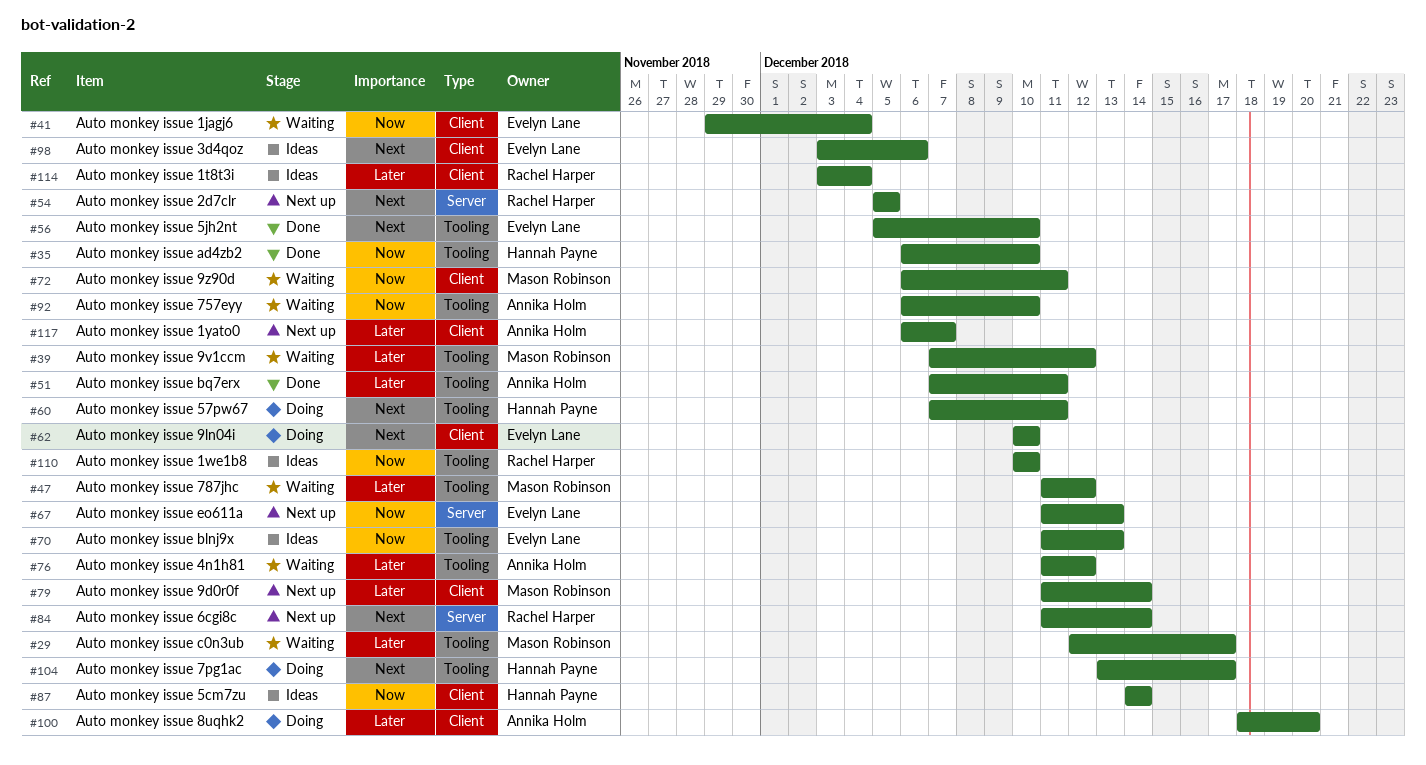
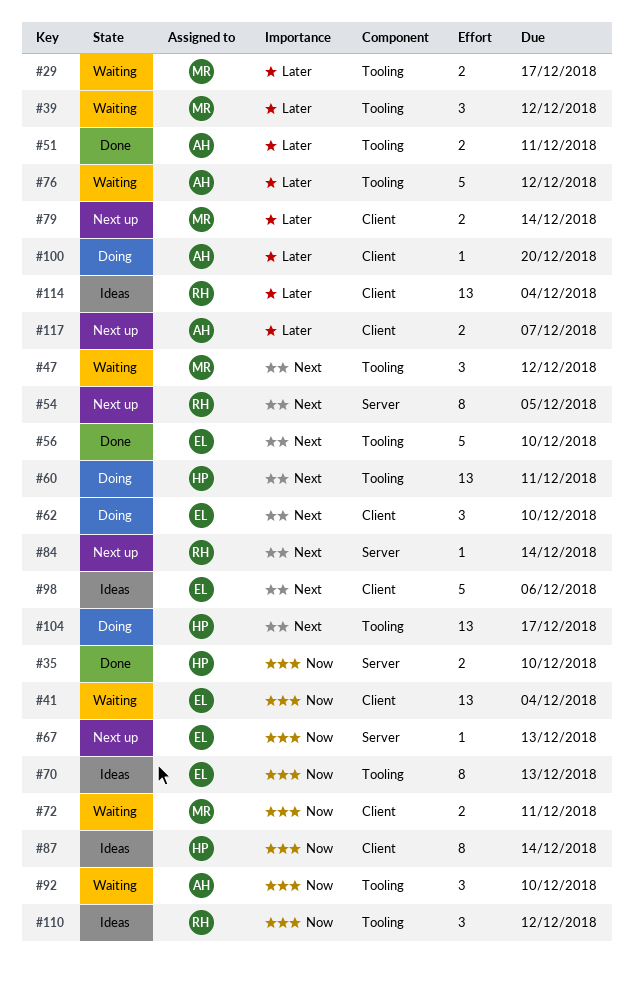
#35, label: Tooling -> Server
#47, priority: Later -> Next
#110, due: Dec 10 -> Dec 12

